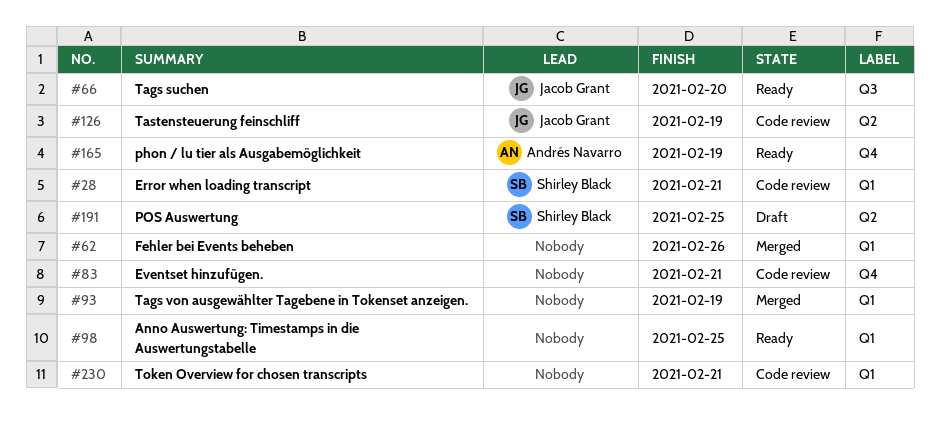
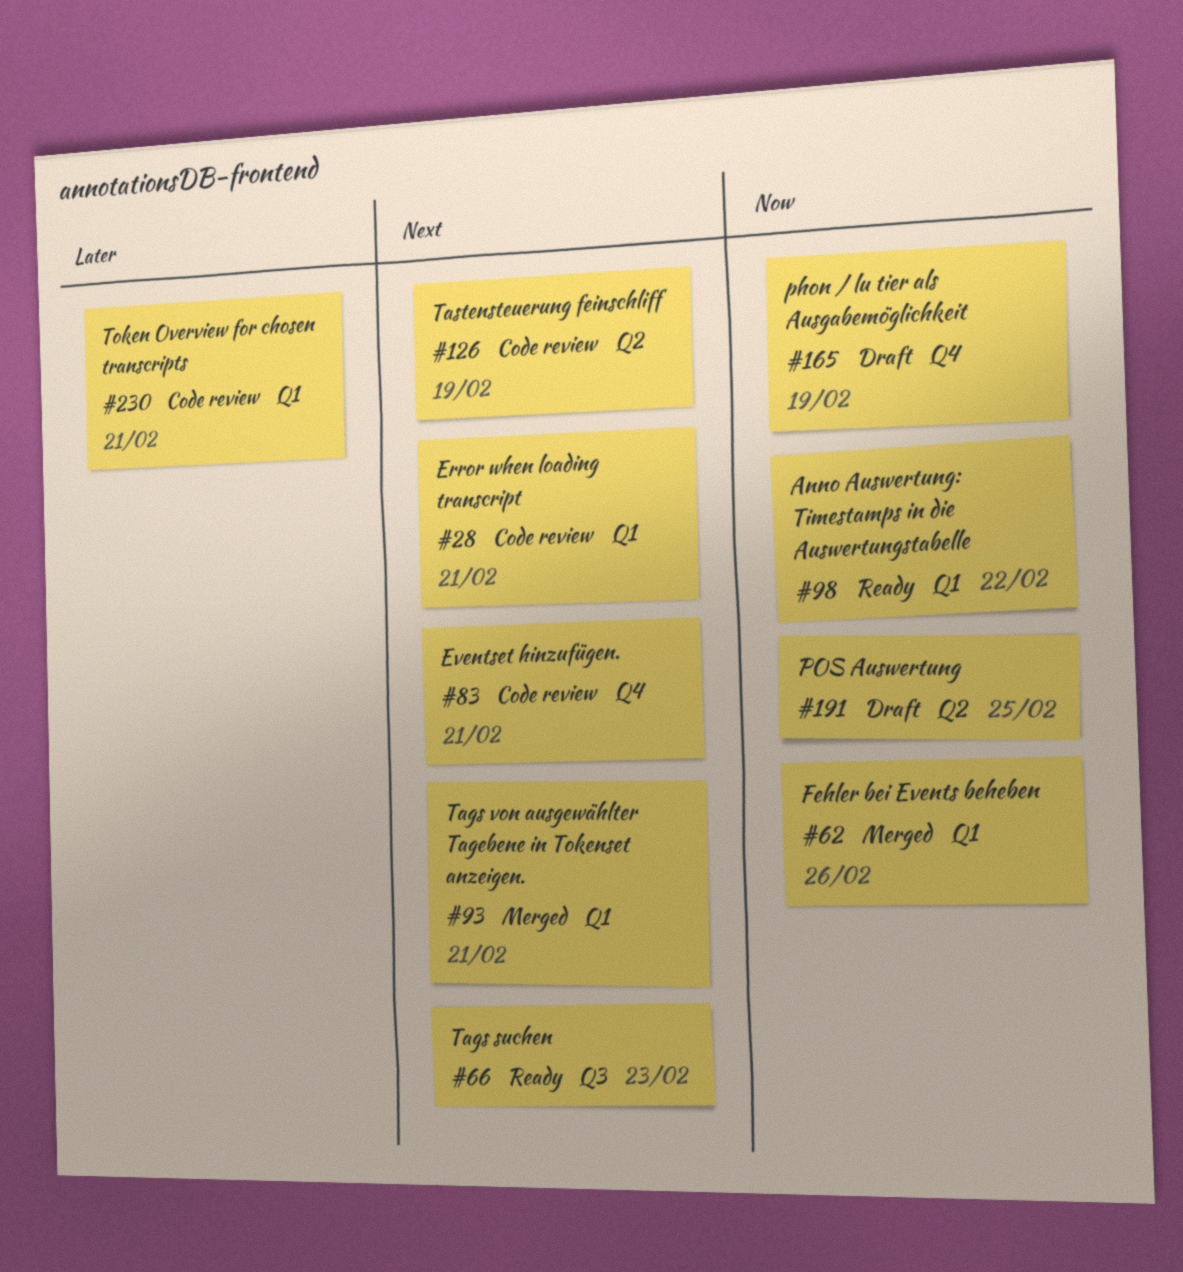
#66, due: Feb 20 -> Feb 23
#93, due: Feb 19 -> Feb 21
#98, due: Feb 25 -> Feb 22
#165, status: Ready -> Draft

